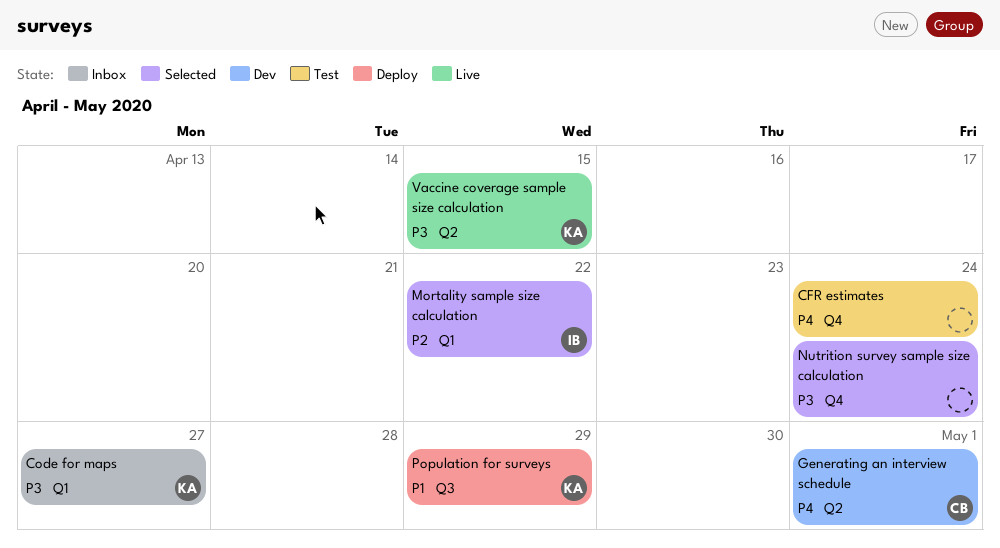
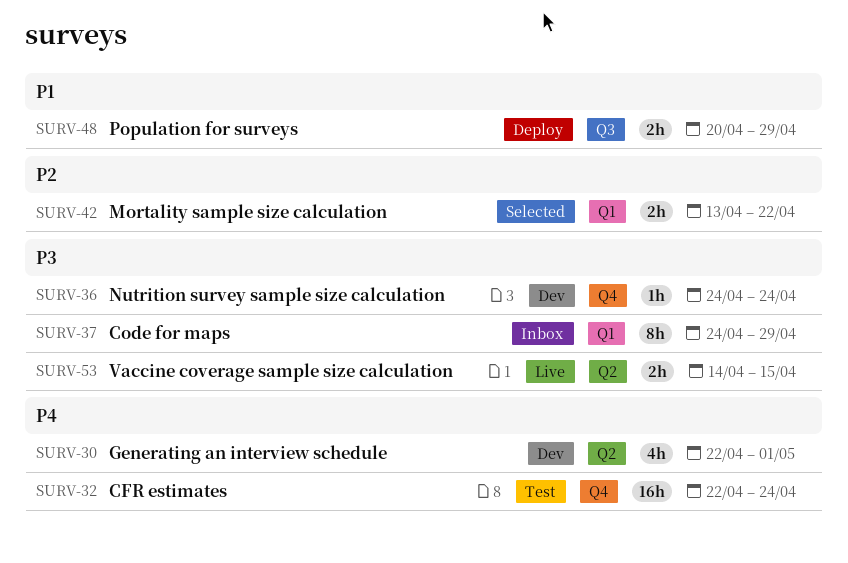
Code for maps, due: Apr 27 -> Apr 29
Nutrition survey sample size calculation, status: Selected -> Dev

